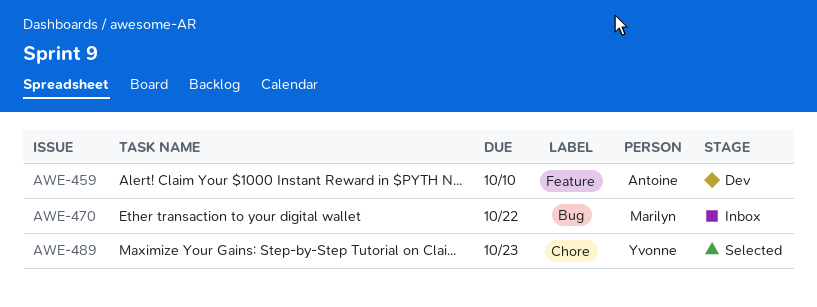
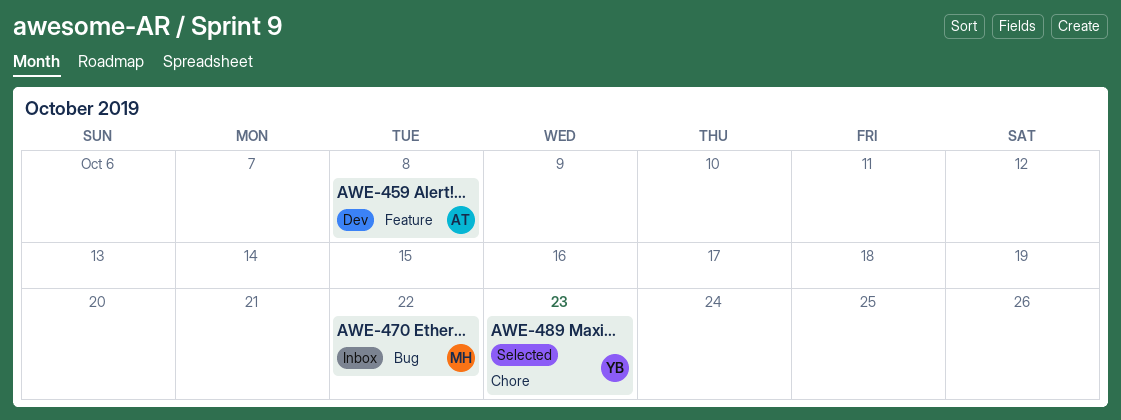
AWE-459, due: Oct 10 -> Oct 8

